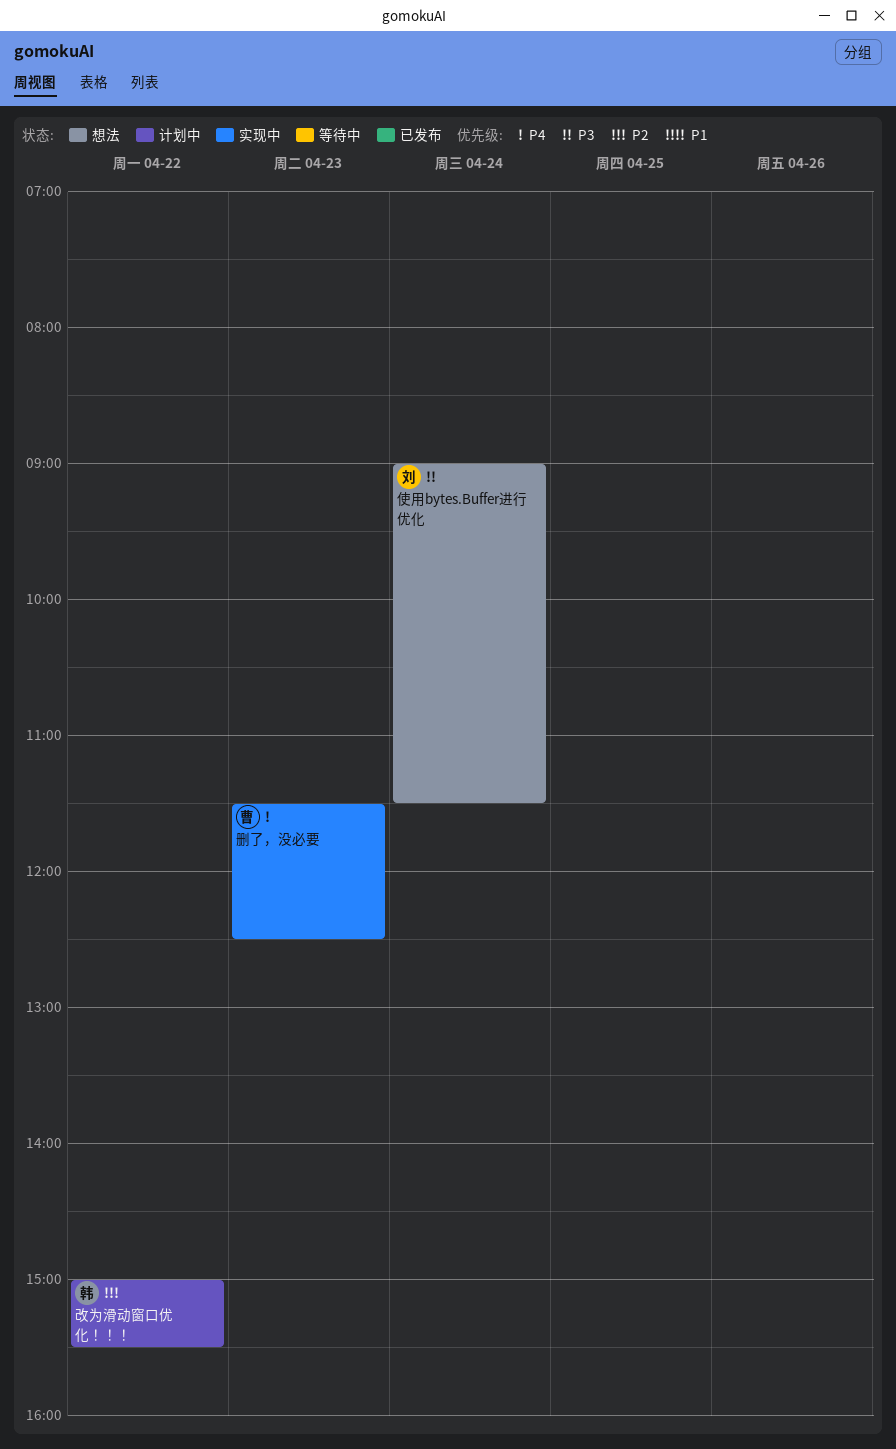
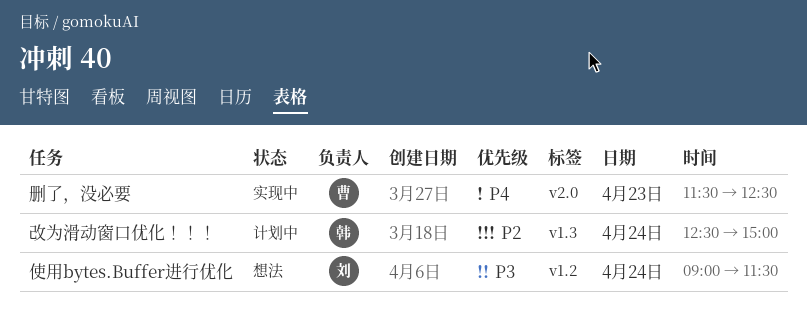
改为滑动窗口优化！！！, day: Apr 22 -> Apr 24
改为滑动窗口优化！！！, begins: 15:00 -> 12:30
改为滑动窗口优化！！！, ends: 15:30 -> 15:00

